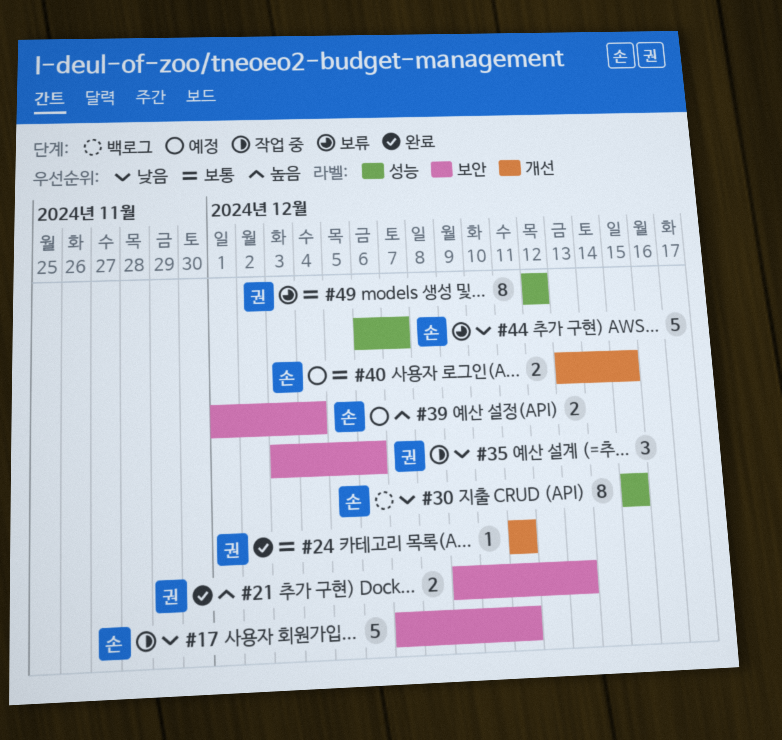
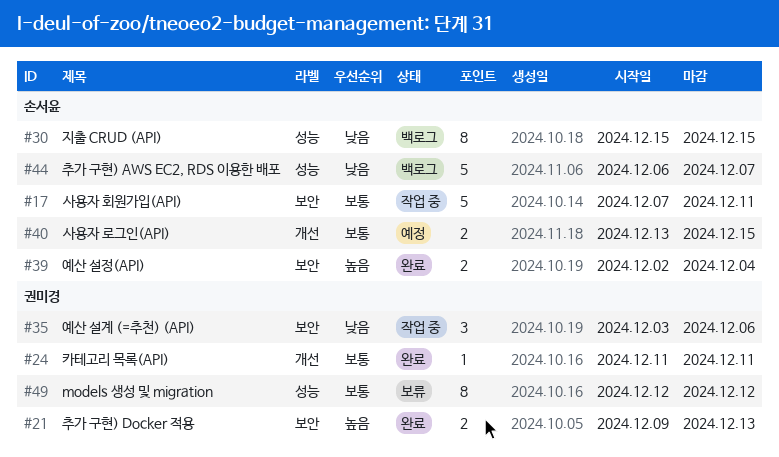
#17, priority: 낮음 -> 보통
#39, status: 예정 -> 완료
#39, start: Dec 1 -> Dec 2
#44, status: 보류 -> 백로그

